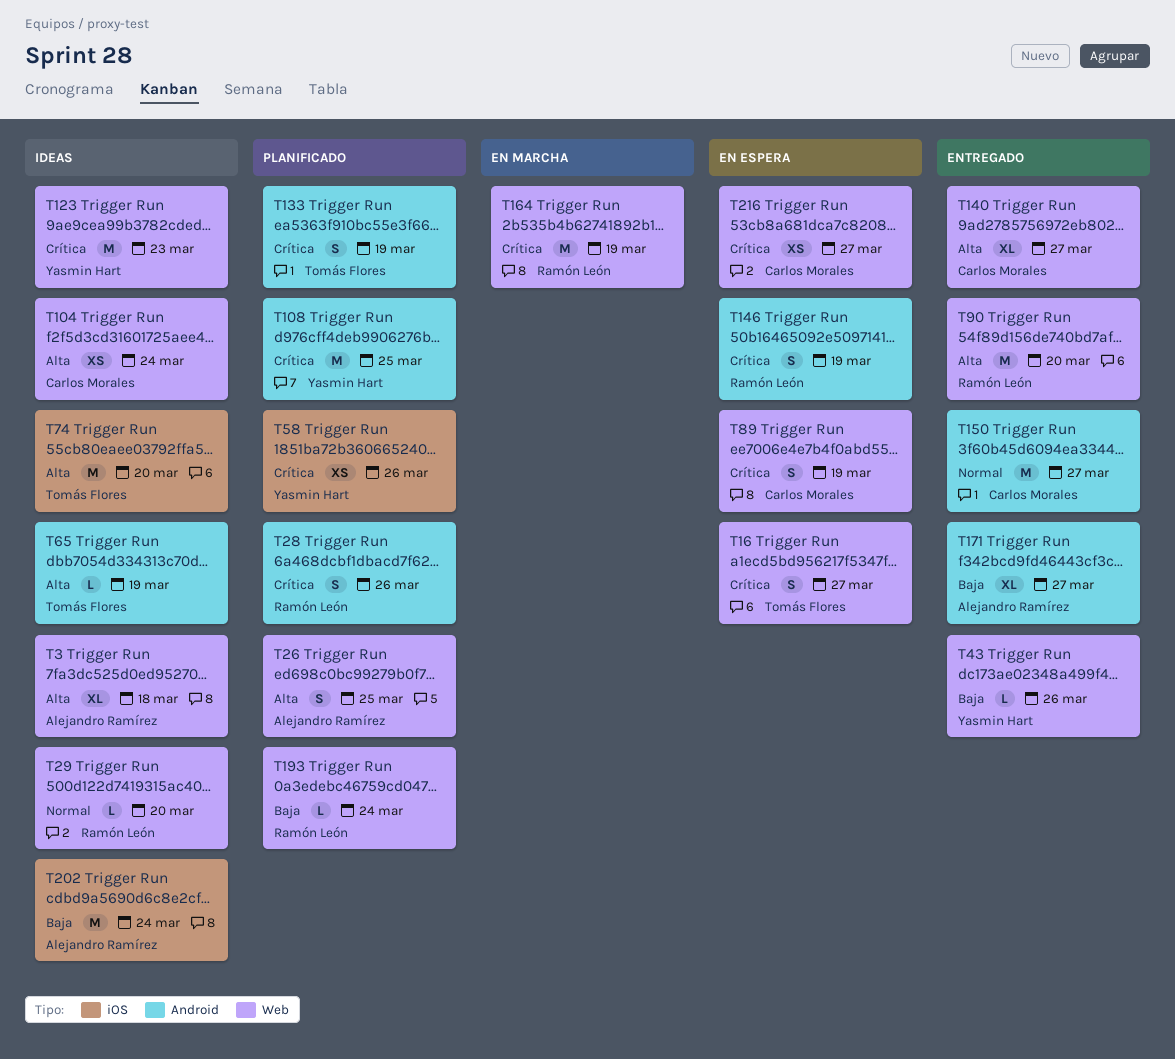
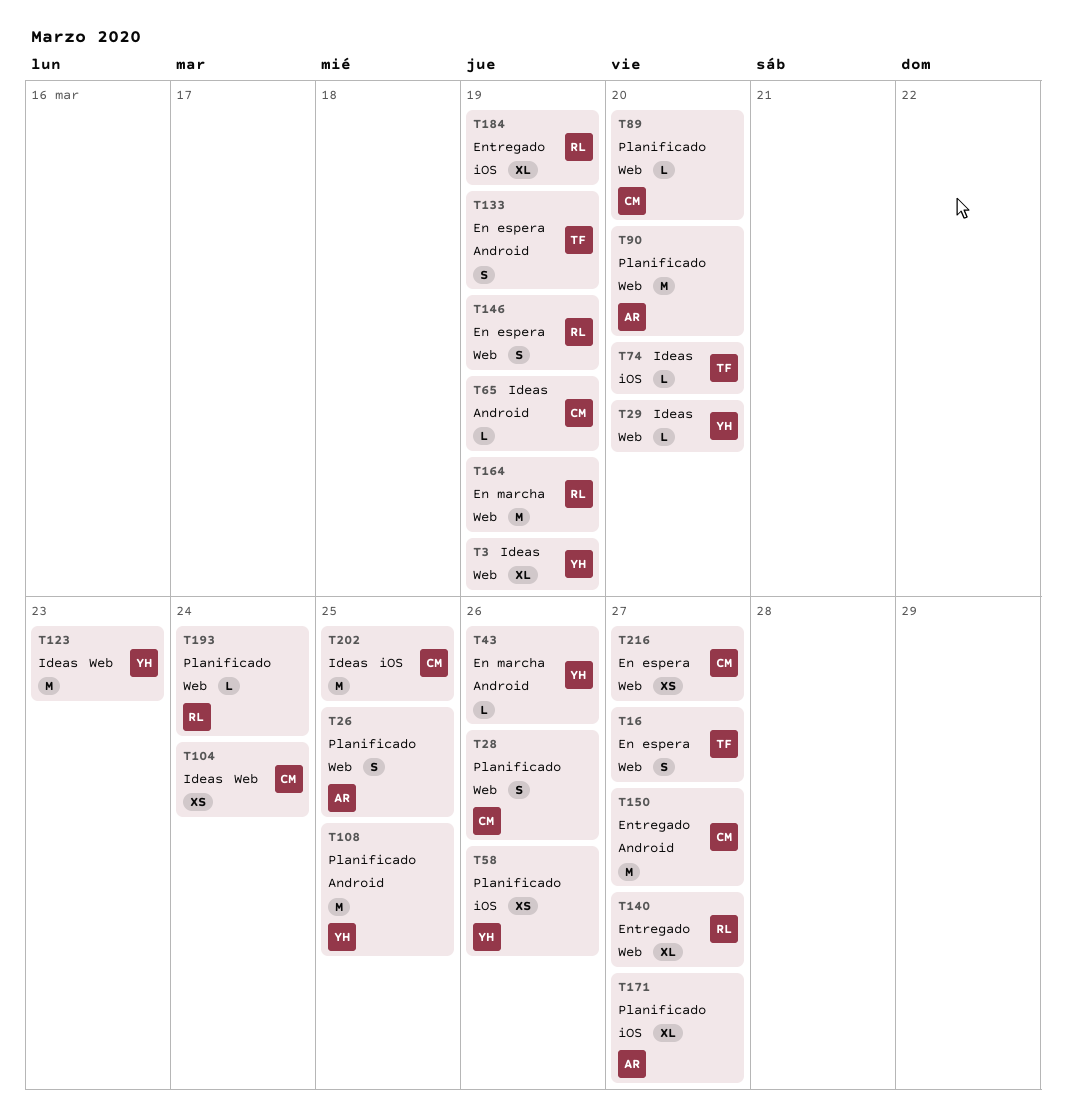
T3, owner: Alejandro Ramírez -> Yasmin Hart
T3, due: Mar 18 -> Mar 19
T28, owner: Ramón León -> Carlos Morales
T28, label: Android -> Web
T29, owner: Ramón León -> Yasmin Hart
T43, status: Entregado -> En marcha
T43, label: Web -> Android
T65, owner: Tomás Flores -> Carlos Morales
T74, estimate: M -> L
T89, status: En espera -> Planificado
T89, estimate: S -> L
T89, due: Mar 19 -> Mar 20
T90, status: Entregado -> Planificado
T90, owner: Ramón León -> Alejandro Ramírez
T133, status: Planificado -> En espera
T140, owner: Carlos Morales -> Ramón León
T146, label: Android -> Web
T171, status: Entregado -> Planificado
T171, label: Android -> iOS
T184: none -> present
T202, owner: Alejandro Ramírez -> Carlos Morales
T202, due: Mar 24 -> Mar 25

